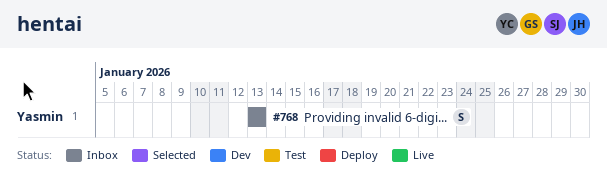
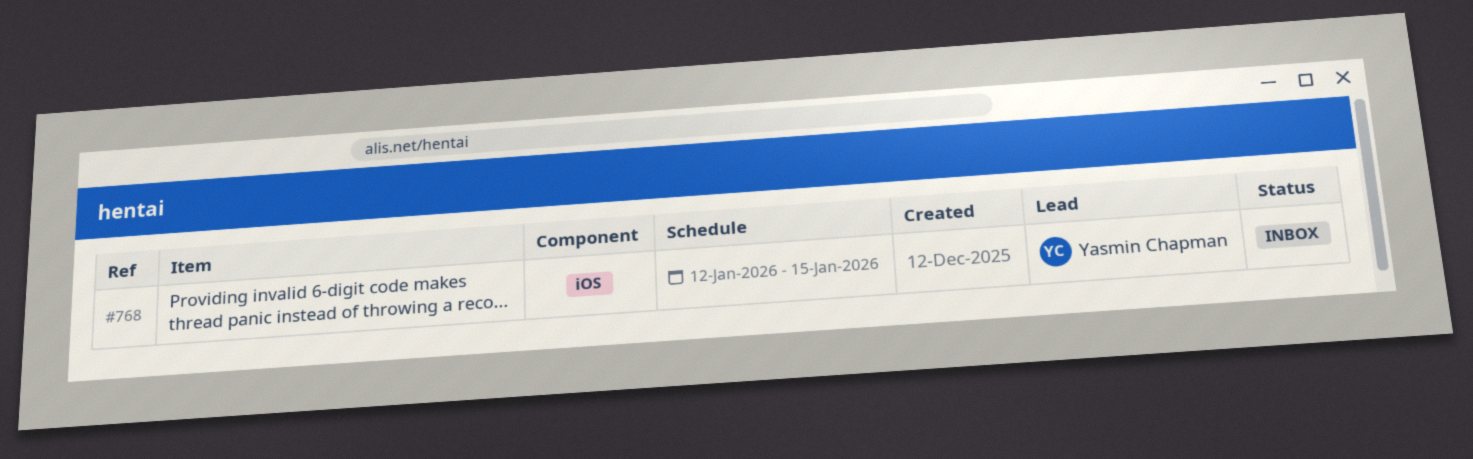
#768, start: Jan 13 -> Jan 12
#768, due: Jan 13 -> Jan 15

